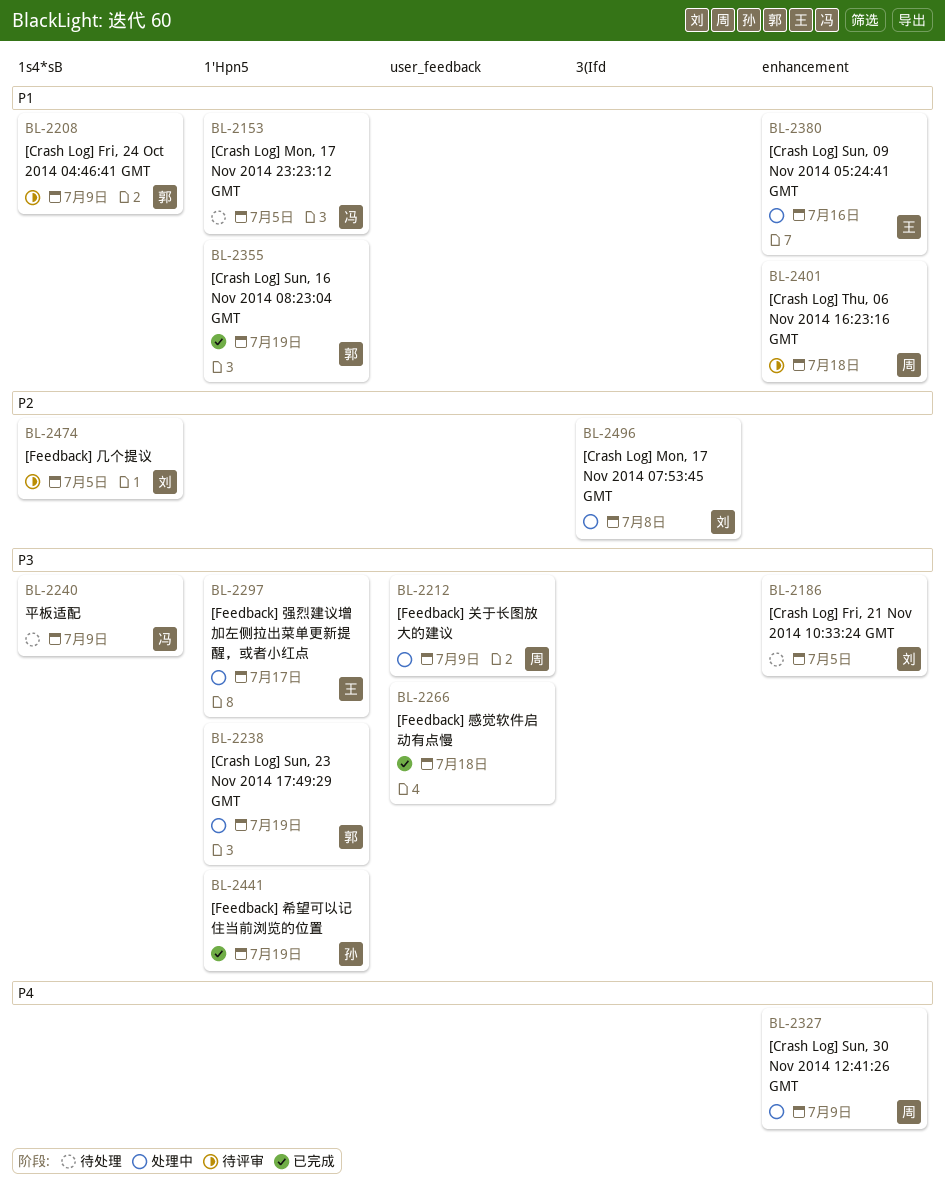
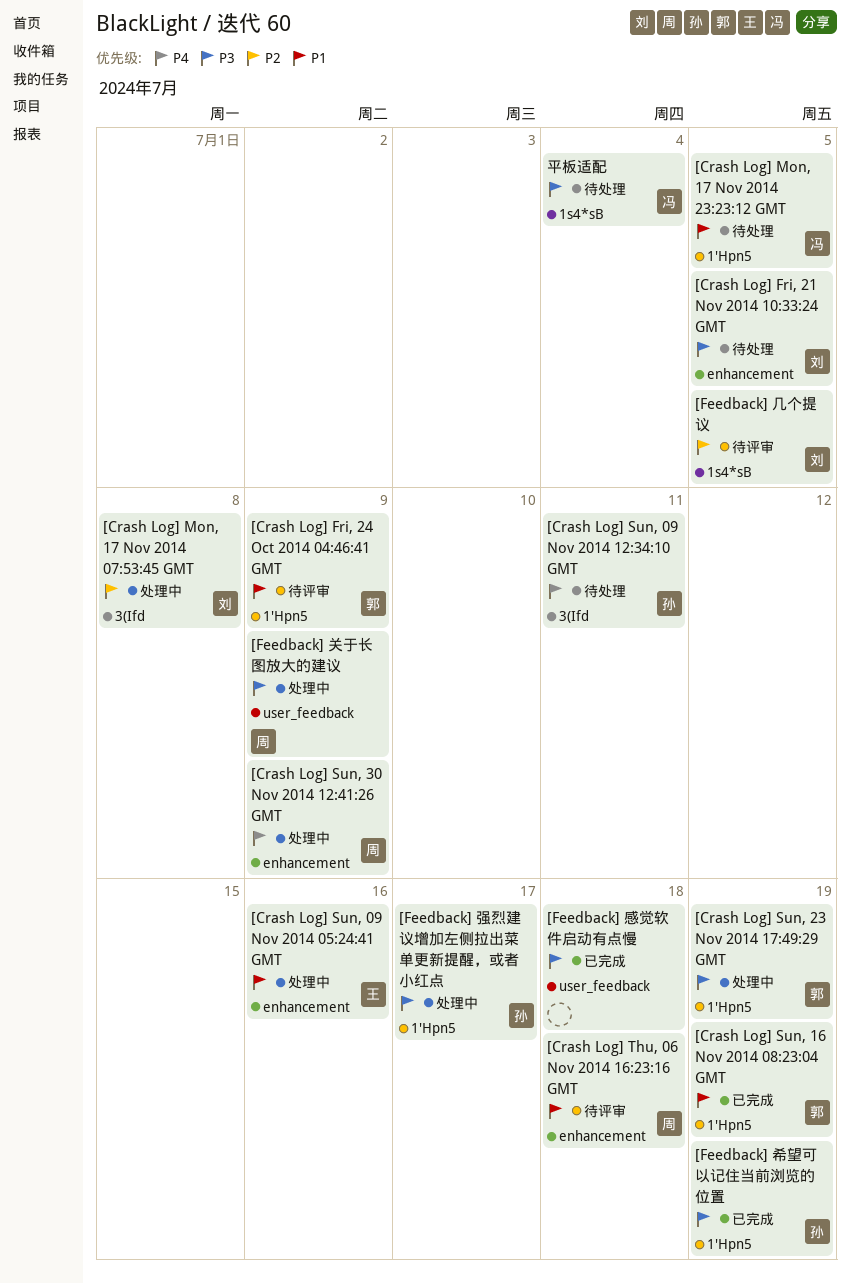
[Crash Log] Fri, 24 Oct 2014 04:46:41 GMT, label: 1s4*sB -> 1'Hpn5
[Crash Log] Sun, 09 Nov 2014 12:34:10 GMT: none -> present
[Feedback] 强烈建议增加左侧拉出菜单更新提醒，或者小红点, owner: 王 -> 孙
平板适配, due: Jul 9 -> Jul 4

